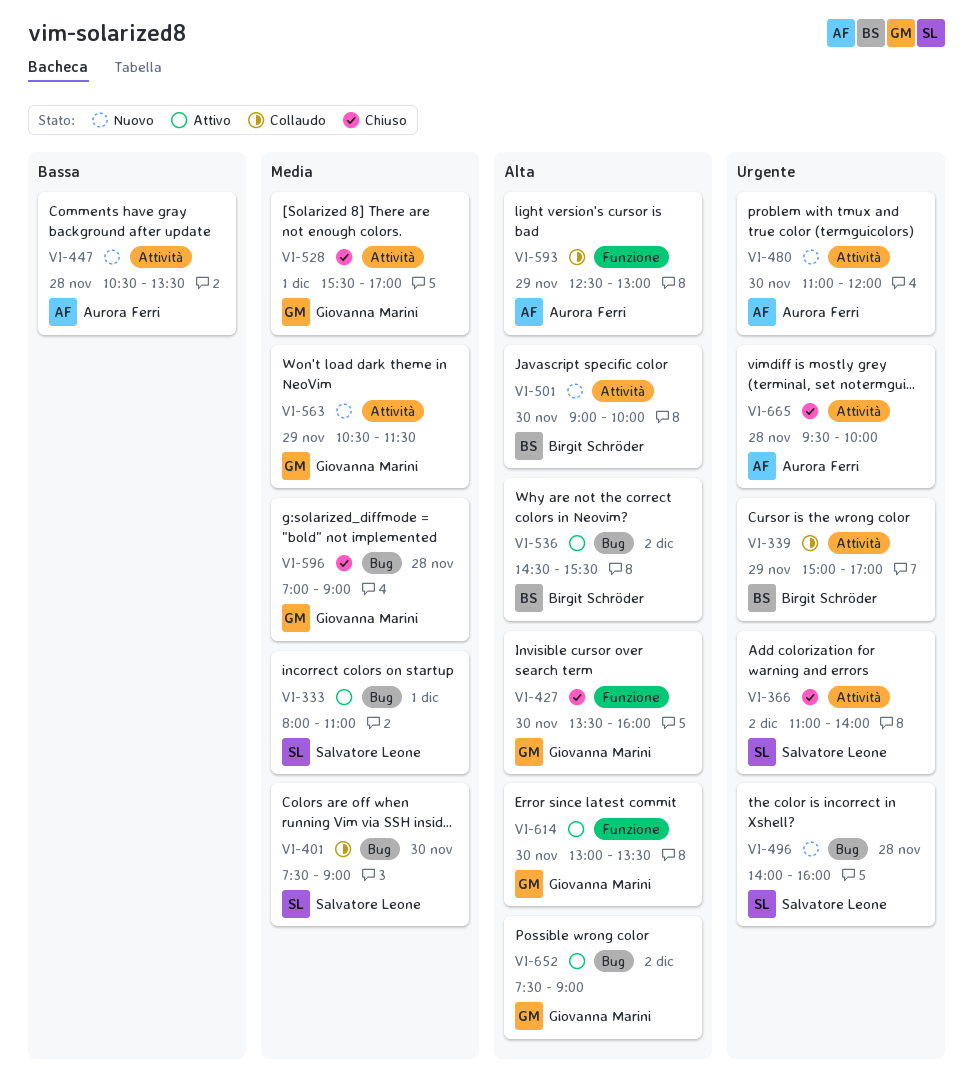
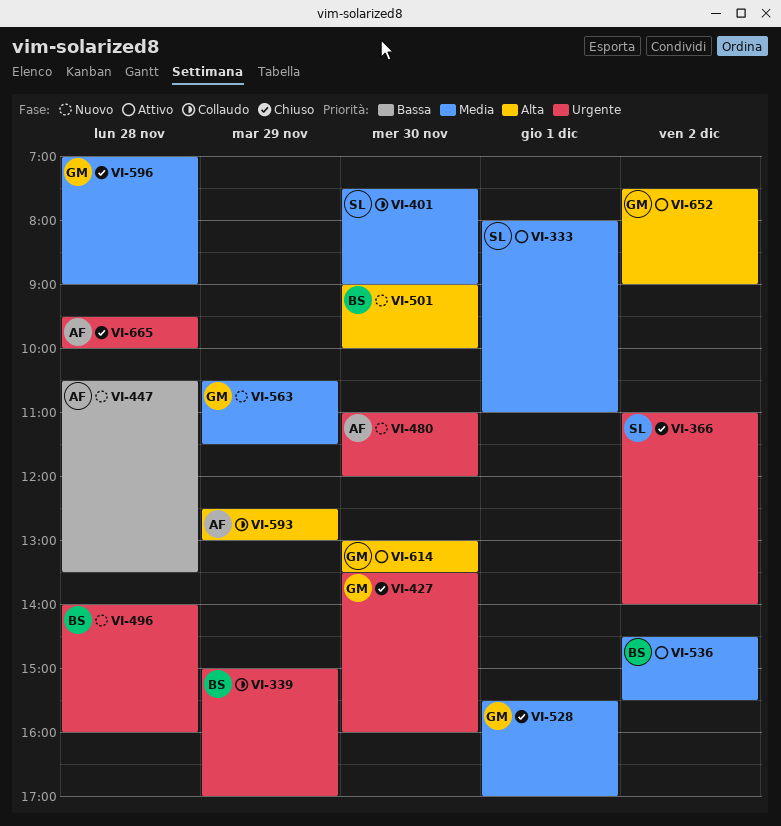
VI-427, priority: Alta -> Urgente
VI-496, owner: Salvatore Leone -> Birgit Schröder
VI-536, priority: Alta -> Media

